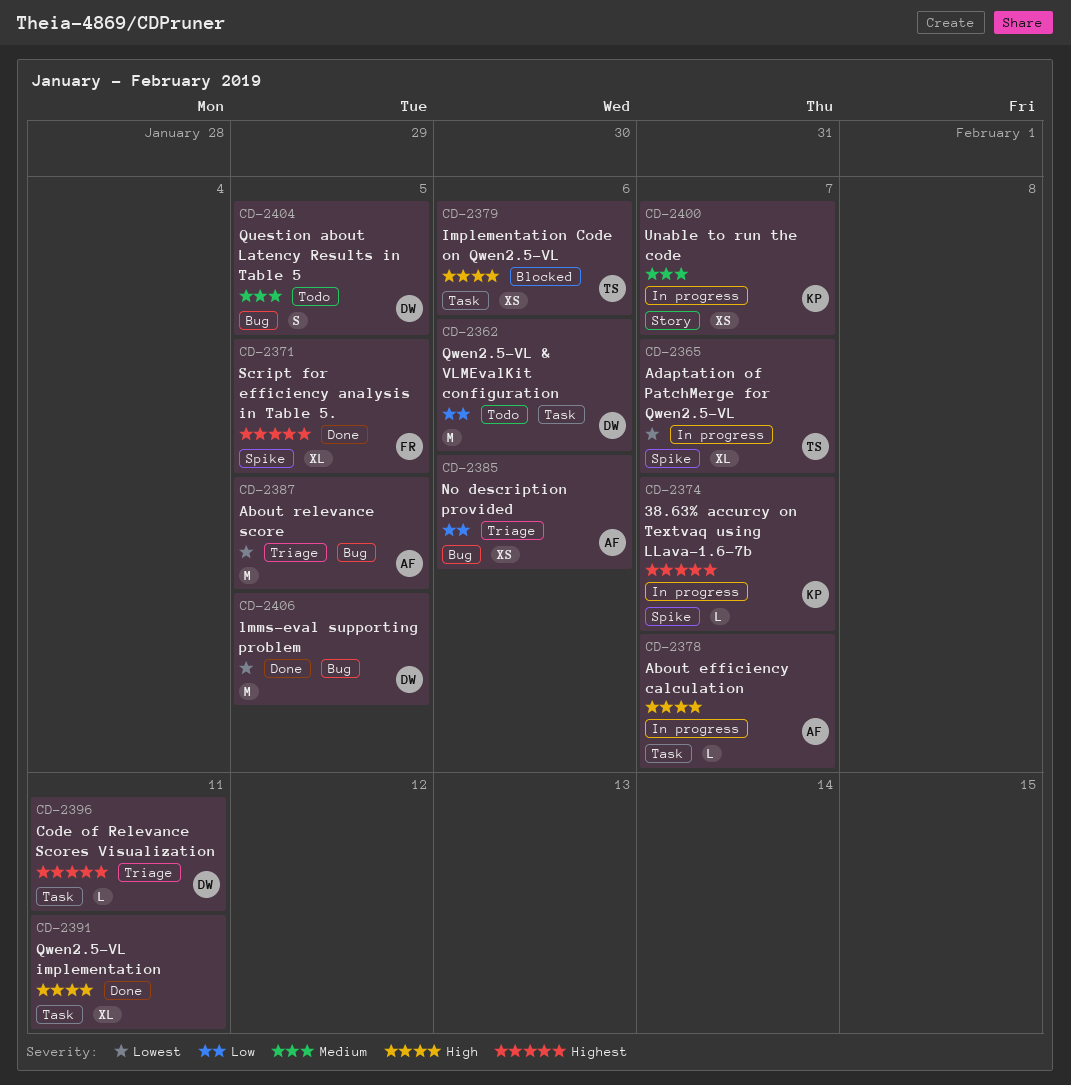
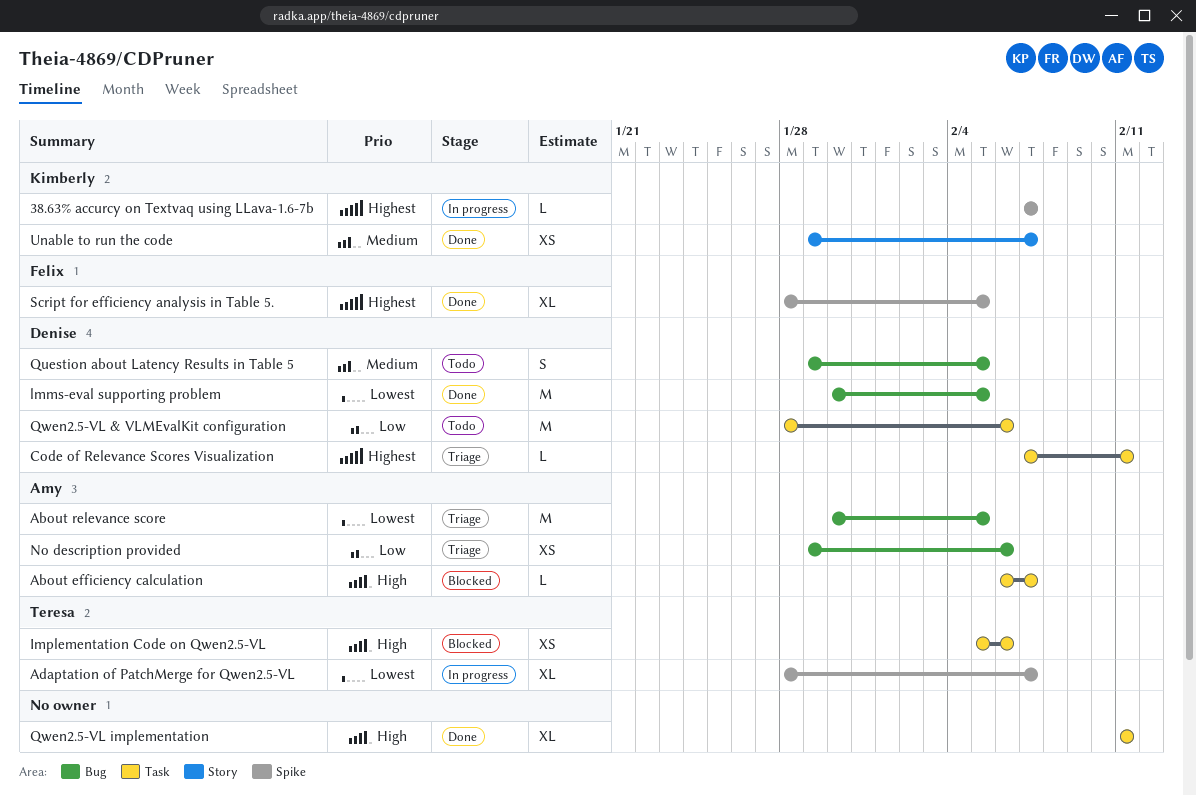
About efficiency calculation, status: In progress -> Blocked
Unable to run the code, status: In progress -> Done

